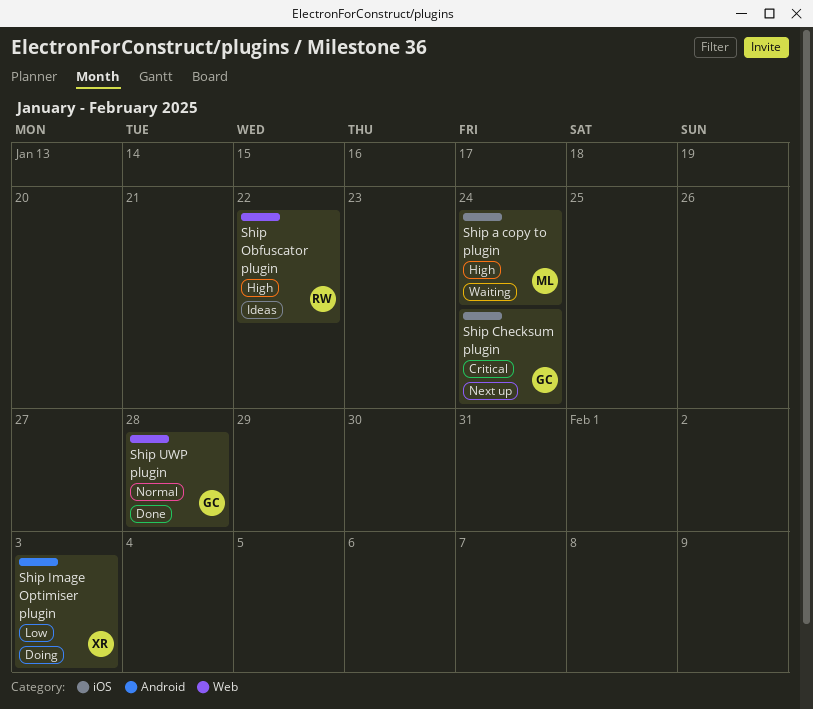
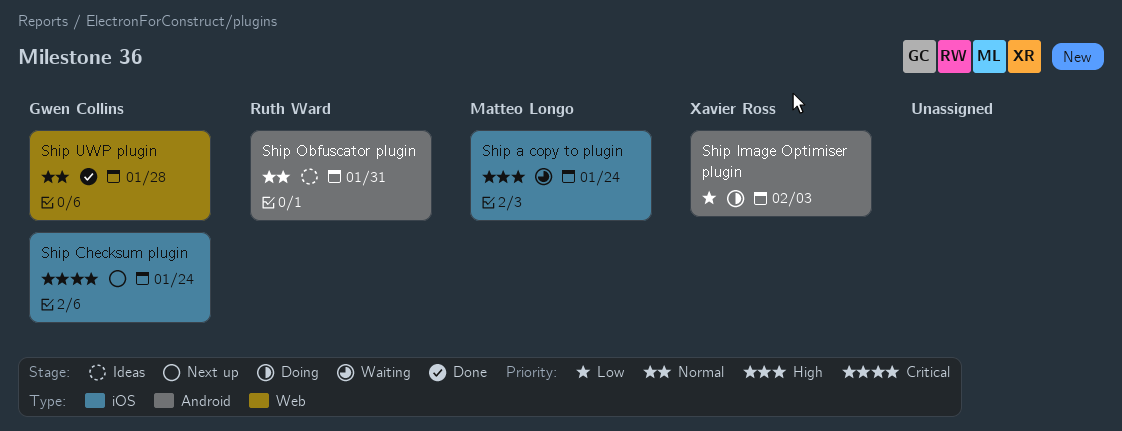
Ship Obfuscator plugin, priority: High -> Normal
Ship Obfuscator plugin, label: Web -> Android
Ship Obfuscator plugin, due: Jan 22 -> Jan 31

